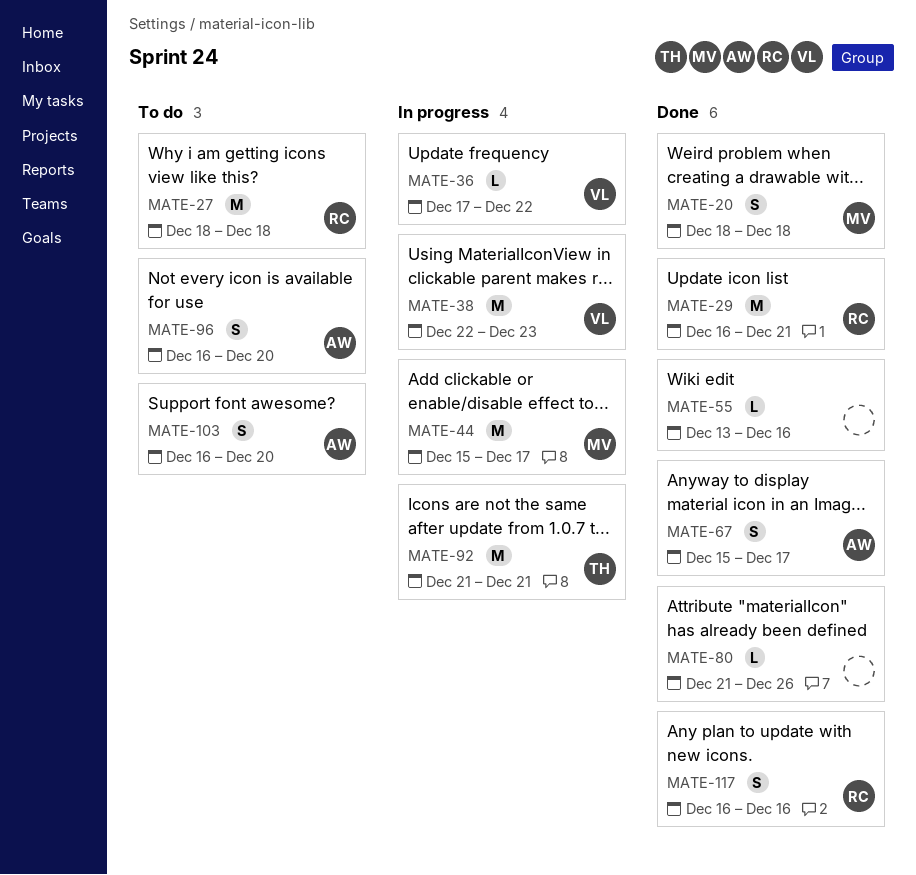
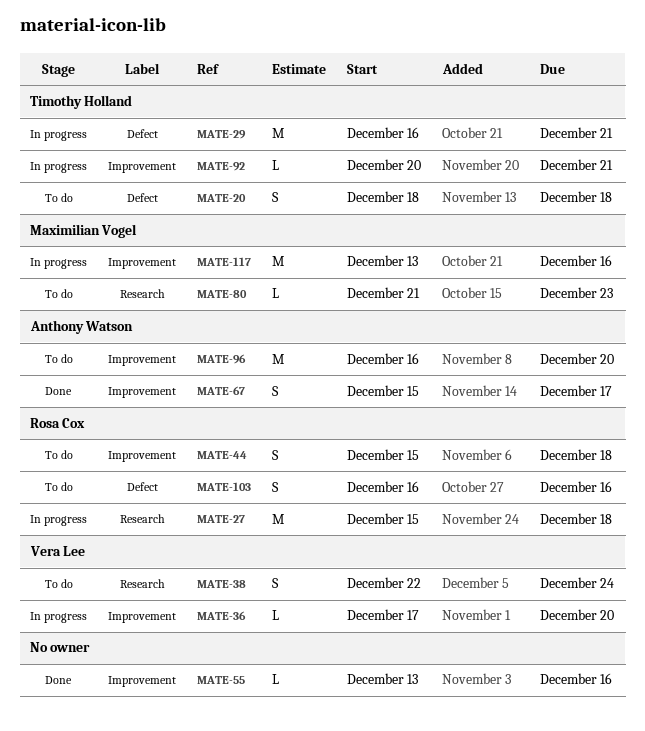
MATE-20, status: Done -> To do
MATE-20, owner: Maximilian Vogel -> Timothy Holland
MATE-27, status: To do -> In progress
MATE-27, start: Dec 18 -> Dec 15
MATE-29, status: Done -> In progress
MATE-29, owner: Rosa Cox -> Timothy Holland
MATE-36, due: Dec 22 -> Dec 20
MATE-38, status: In progress -> To do
MATE-38, estimate: M -> S
MATE-38, due: Dec 23 -> Dec 24
MATE-44, status: In progress -> To do
MATE-44, owner: Maximilian Vogel -> Rosa Cox
MATE-44, estimate: M -> S
MATE-44, due: Dec 17 -> Dec 18
MATE-80, status: Done -> To do
MATE-80, owner: none -> Maximilian Vogel
MATE-80, due: Dec 26 -> Dec 23
MATE-92, estimate: M -> L
MATE-92, start: Dec 21 -> Dec 20
MATE-96, estimate: S -> M
MATE-103, owner: Anthony Watson -> Rosa Cox
MATE-103, due: Dec 20 -> Dec 16
MATE-117, status: Done -> In progress
MATE-117, owner: Rosa Cox -> Maximilian Vogel
MATE-117, estimate: S -> M
MATE-117, start: Dec 16 -> Dec 13

